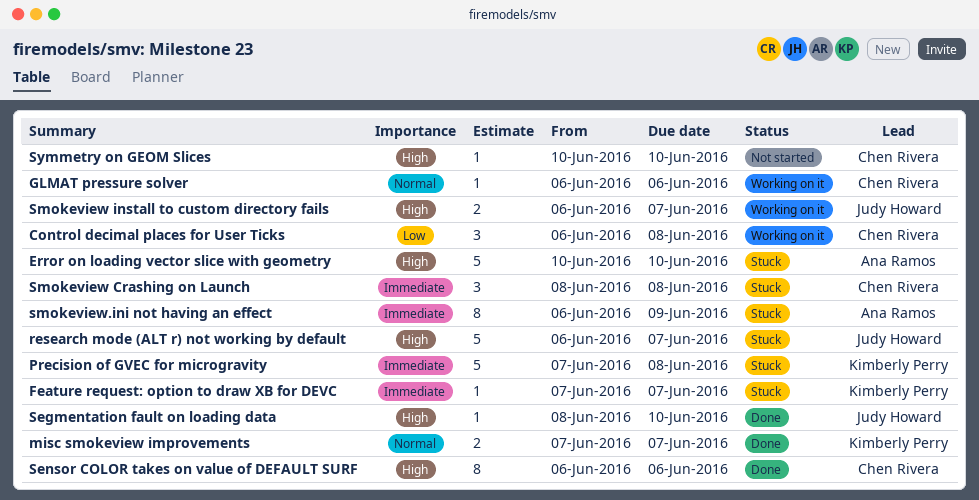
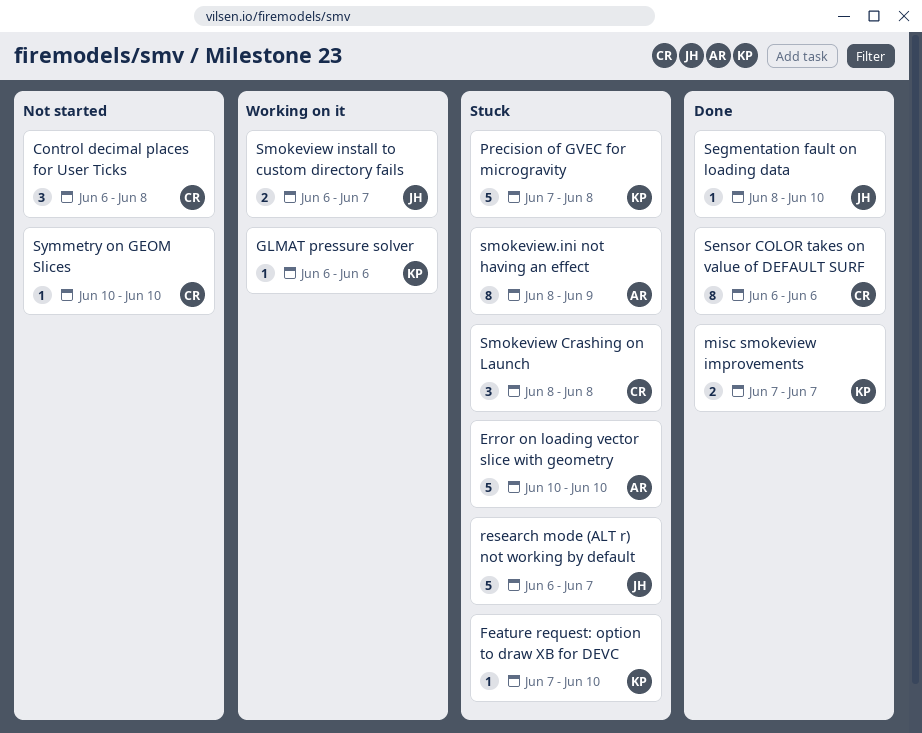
Control decimal places for User Ticks, status: Working on it -> Not started
Feature request: option to draw XB for DEVC, due: Jun 7 -> Jun 10
GLMAT pressure solver, owner: Chen Rivera -> Kimberly Perry
smokeview.ini not having an effect, start: Jun 6 -> Jun 8

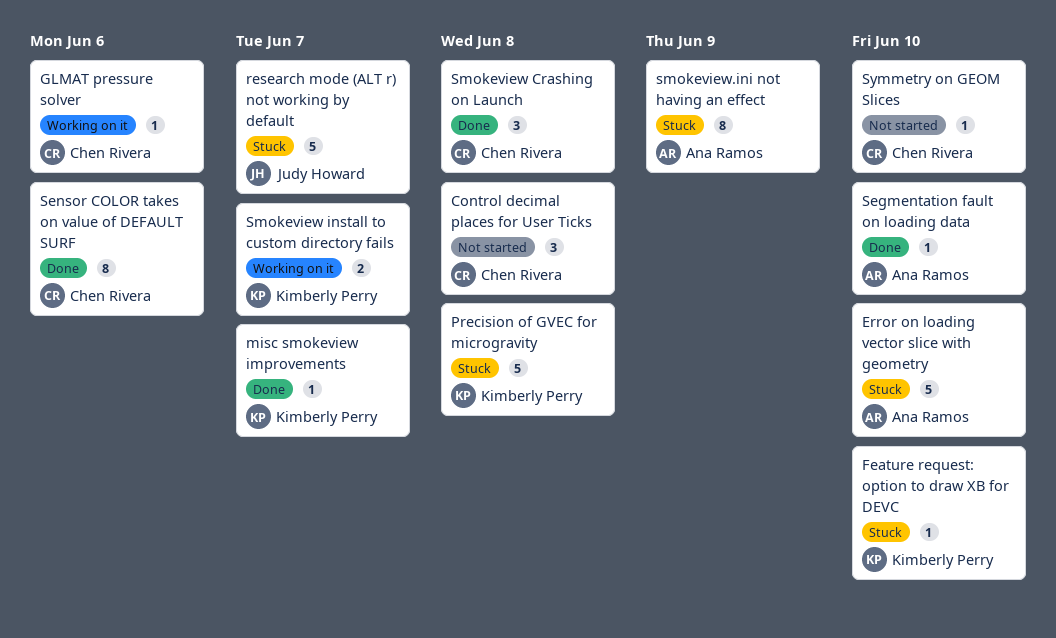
GLMAT pressure solver, owner: Kimberly Perry -> Chen Rivera
misc smokeview improvements, estimate: 2 -> 1
Segmentation fault on loading data, owner: Judy Howard -> Ana Ramos
Smokeview Crashing on Launch, status: Stuck -> Done
Smokeview install to custom directory fails, owner: Judy Howard -> Kimberly Perry

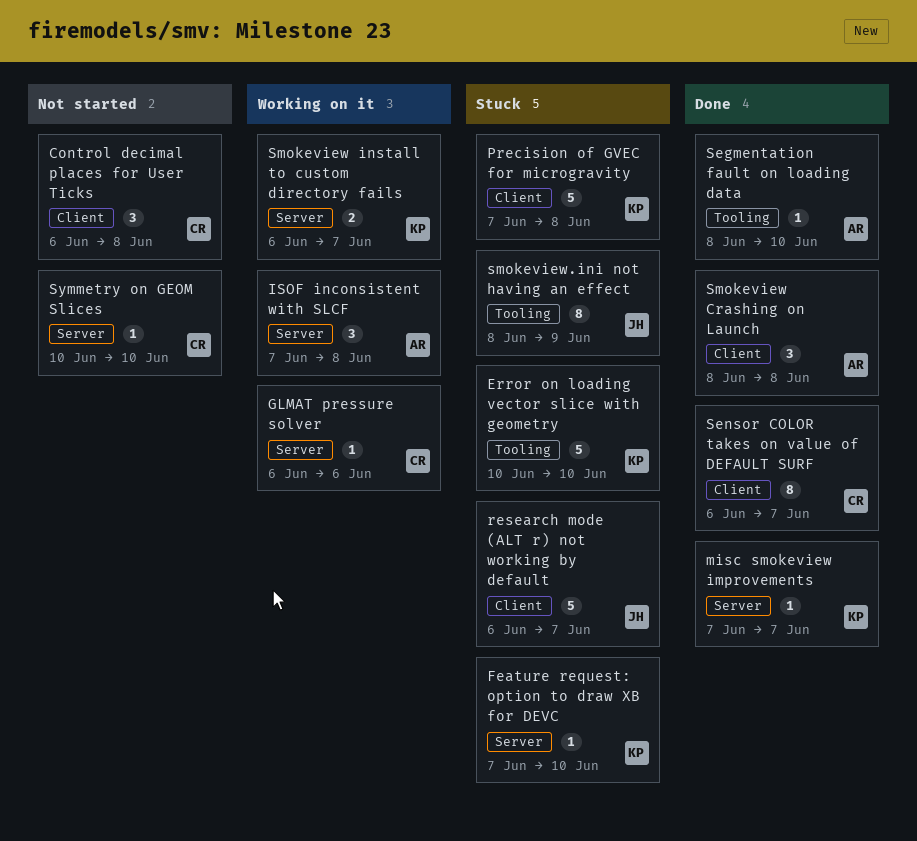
Error on loading vector slice with geometry, owner: Ana Ramos -> Kimberly Perry
ISOF inconsistent with SLCF: none -> present
Sensor COLOR takes on value of DEFAULT SURF, due: Jun 6 -> Jun 7
Smokeview Crashing on Launch, owner: Chen Rivera -> Ana Ramos
smokeview.ini not having an effect, owner: Ana Ramos -> Judy Howard

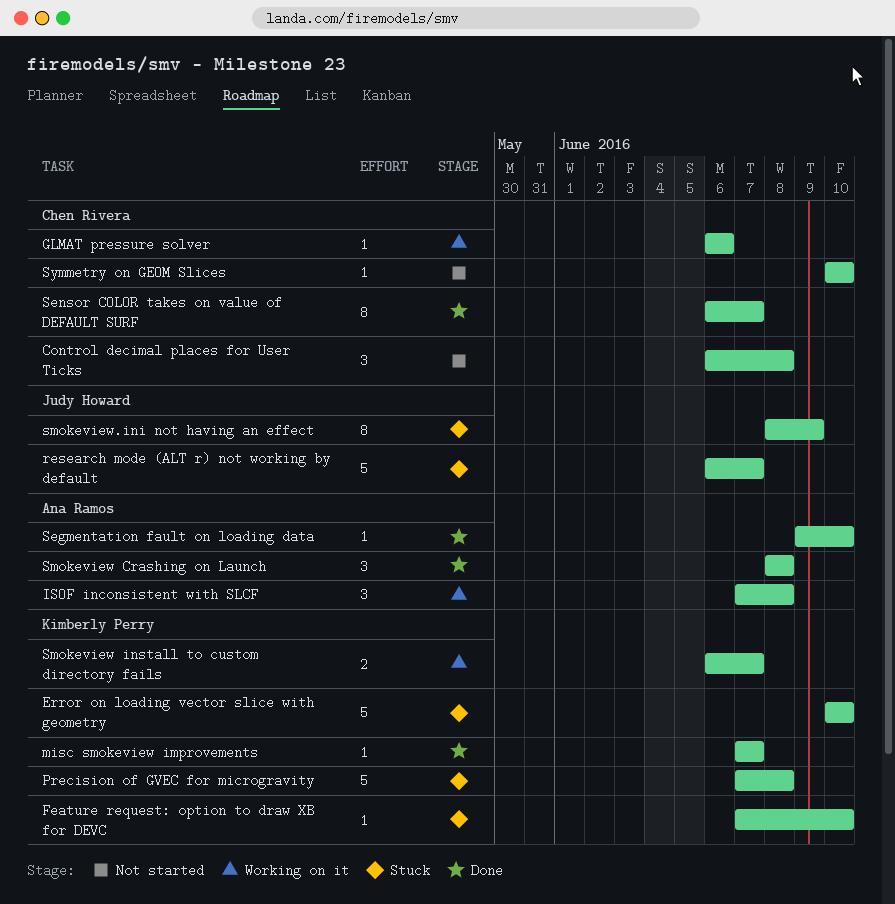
Segmentation fault on loading data, start: Jun 8 -> Jun 9

